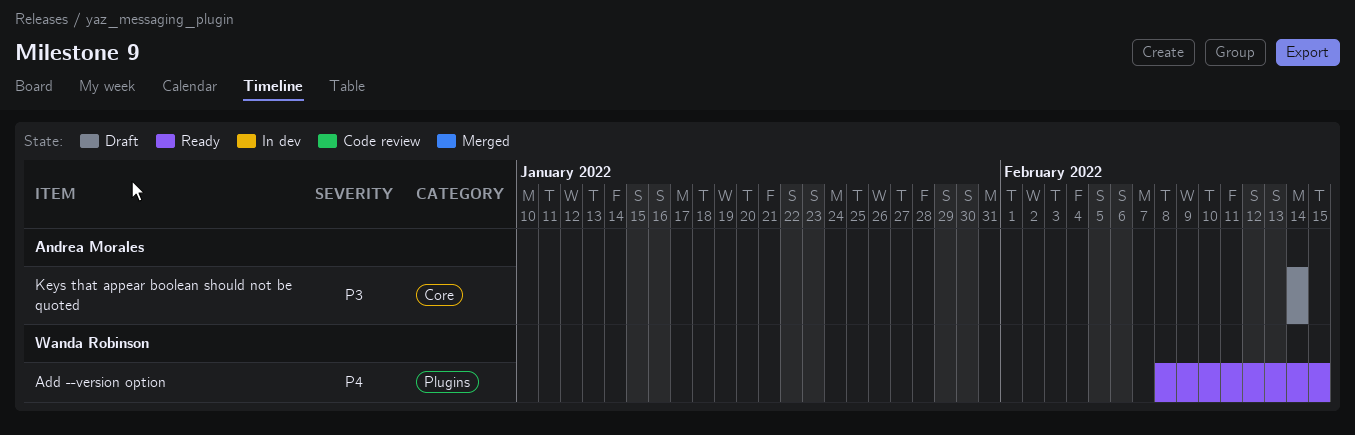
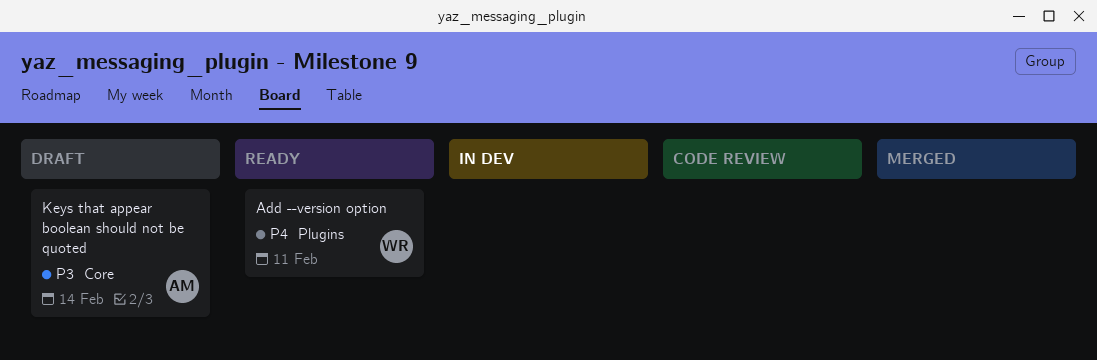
Add --version option, due: Feb 15 -> Feb 11

